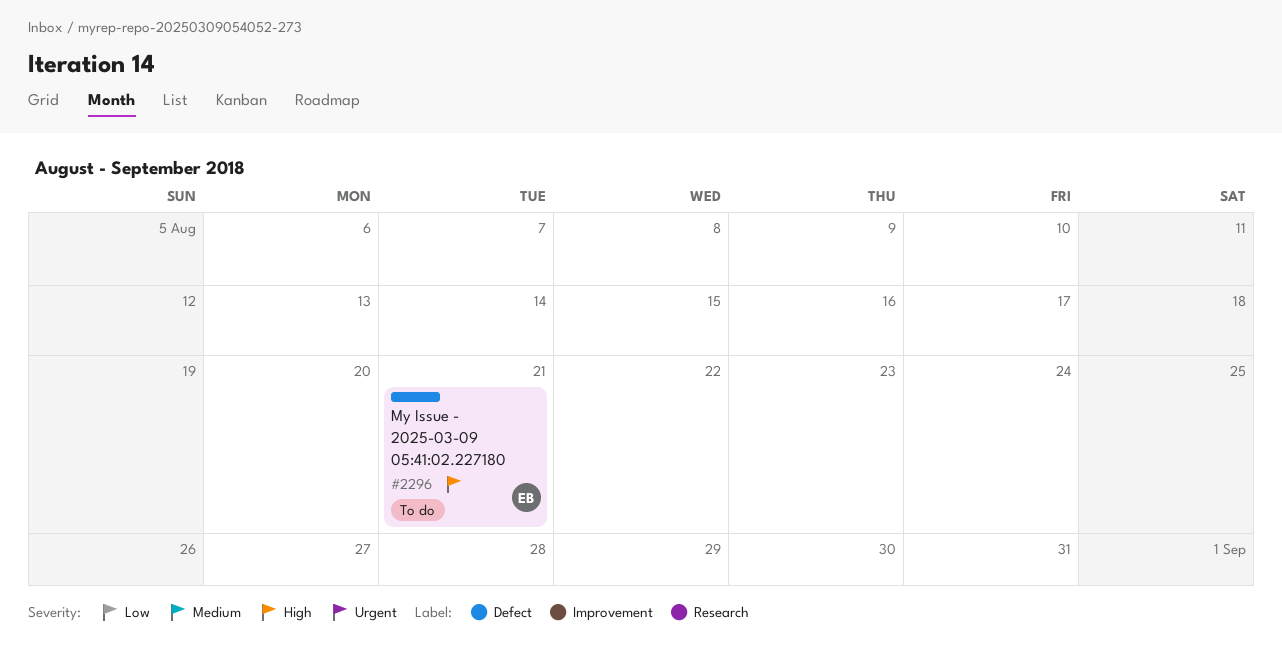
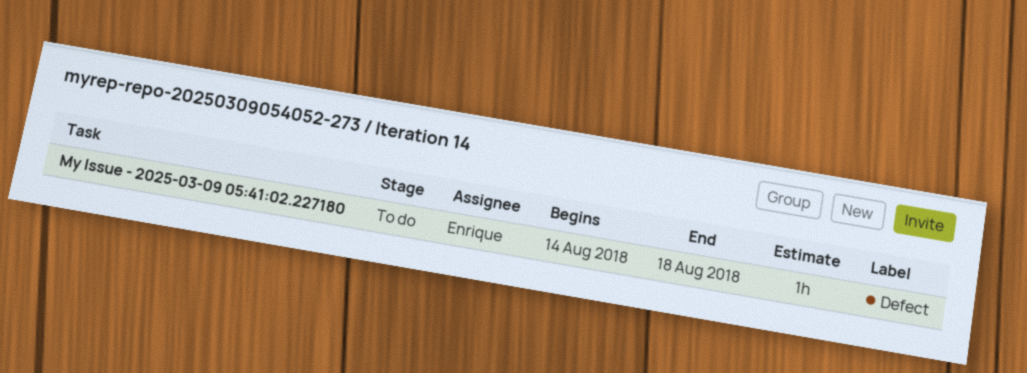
My Issue - 2025-03-09 05:41:02.227180, due: Aug 21 -> Aug 18

